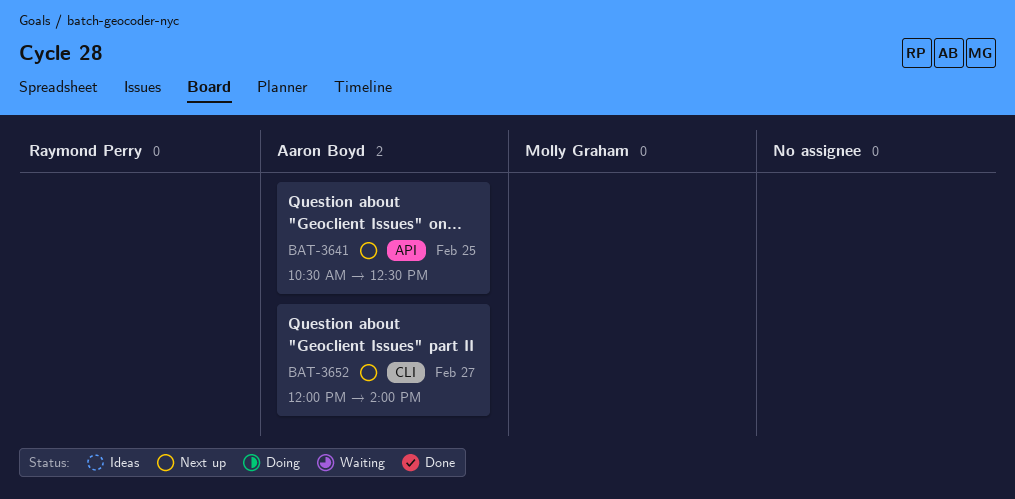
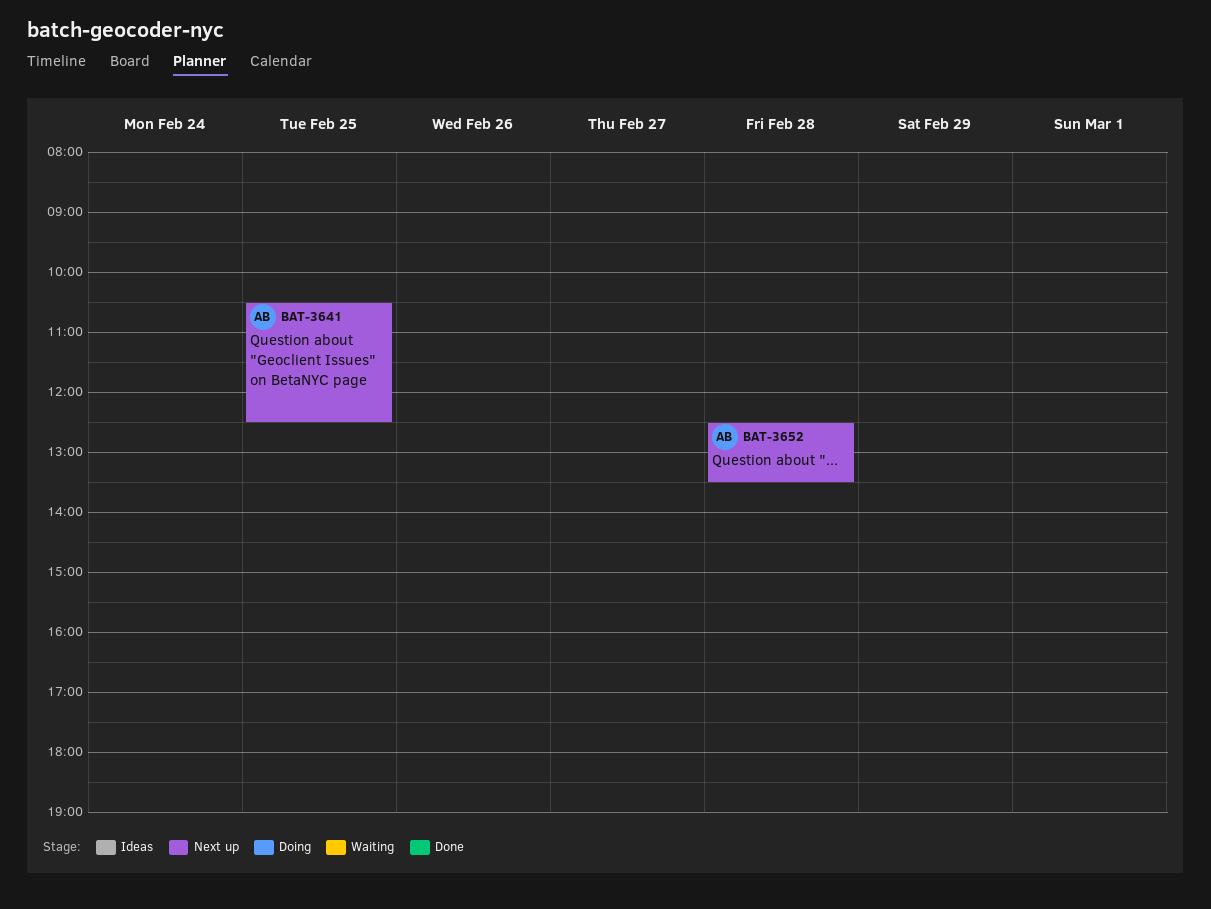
BAT-3652, day: Feb 27 -> Feb 28
BAT-3652, begins: 12:00 -> 12:30
BAT-3652, ends: 14:00 -> 13:30

